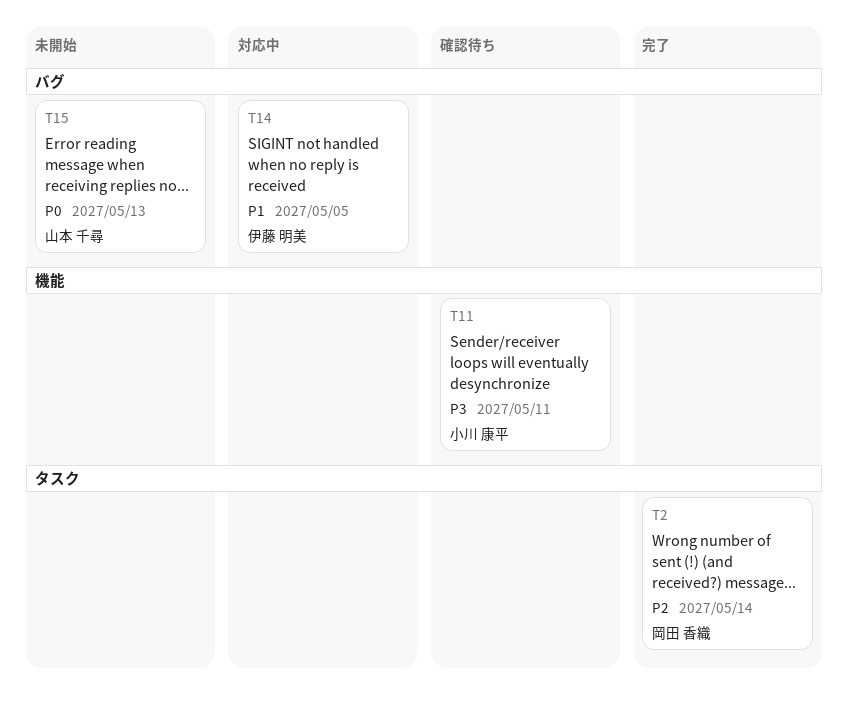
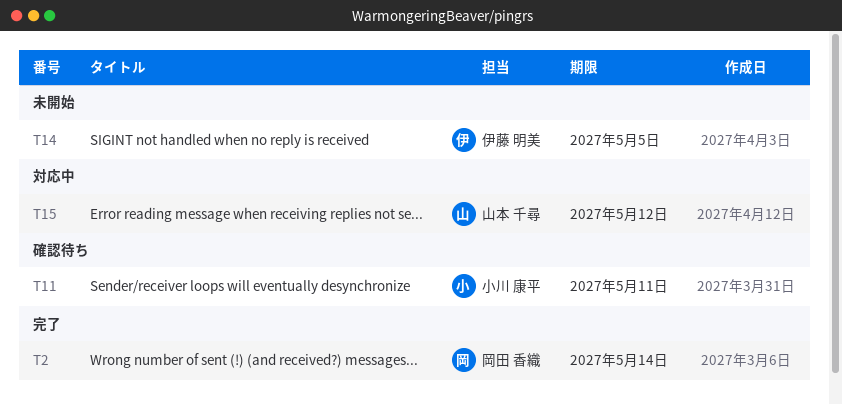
T14, status: 対応中 -> 未開始
T15, status: 未開始 -> 対応中
T15, due: May 13 -> May 12

